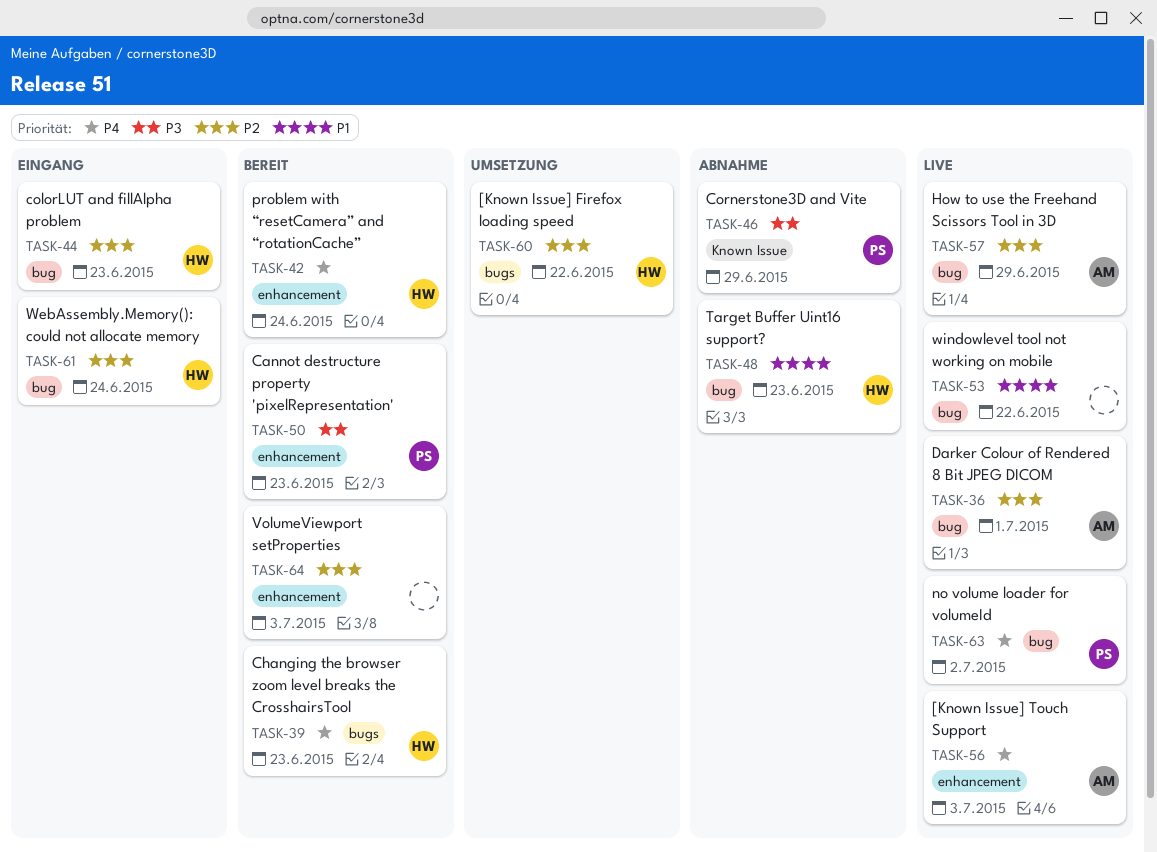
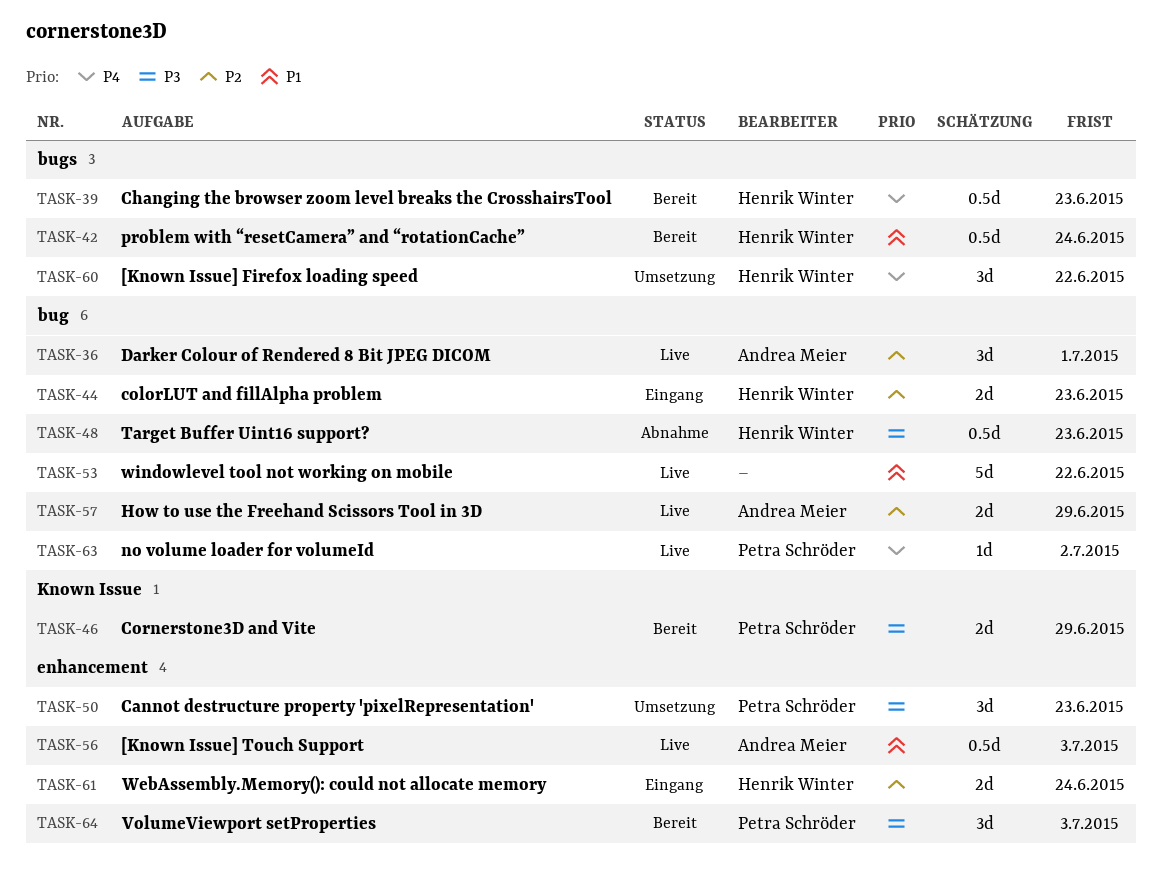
TASK-42, priority: P4 -> P1
TASK-42, label: enhancement -> bugs
TASK-46, status: Abnahme -> Bereit
TASK-48, priority: P1 -> P3
TASK-50, status: Bereit -> Umsetzung
TASK-56, priority: P4 -> P1
TASK-60, priority: P2 -> P4
TASK-61, label: bug -> enhancement
TASK-64, owner: none -> Petra Schröder
TASK-64, priority: P2 -> P3

